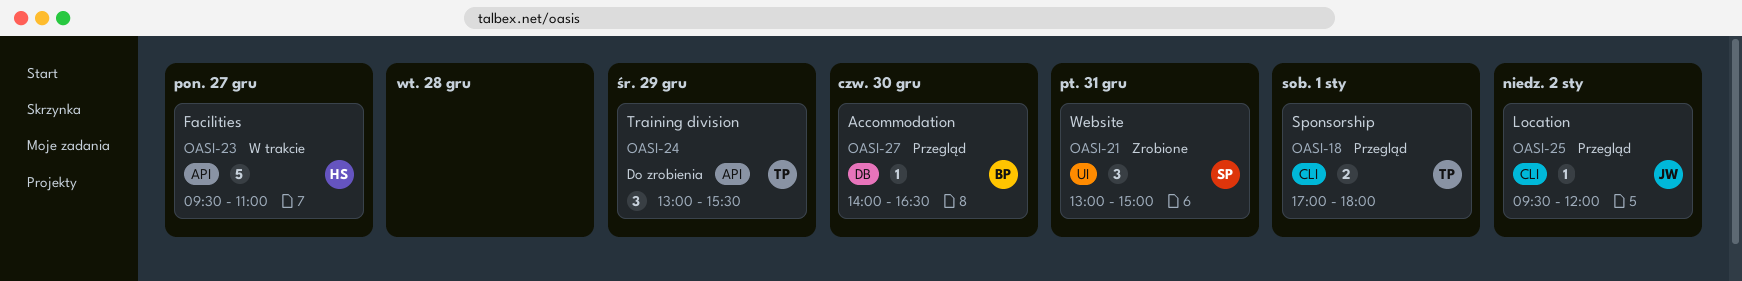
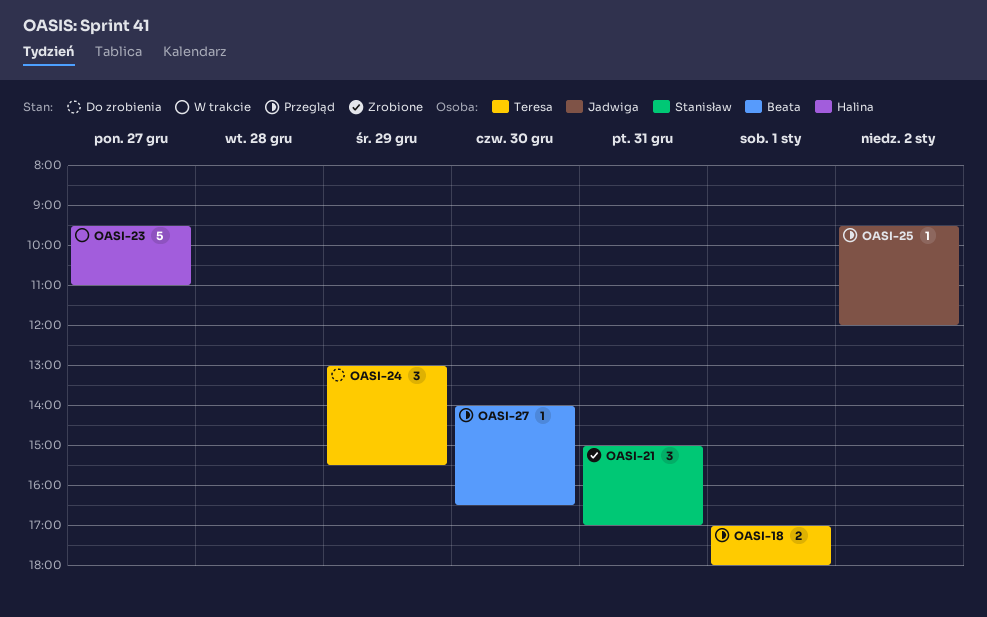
OASI-21, begins: 13:00 -> 15:00
OASI-21, ends: 15:00 -> 17:00

